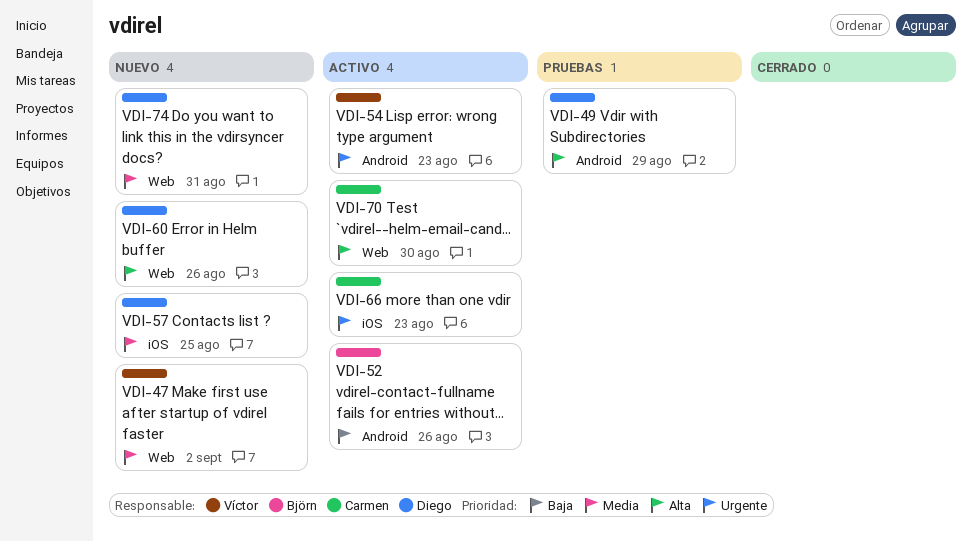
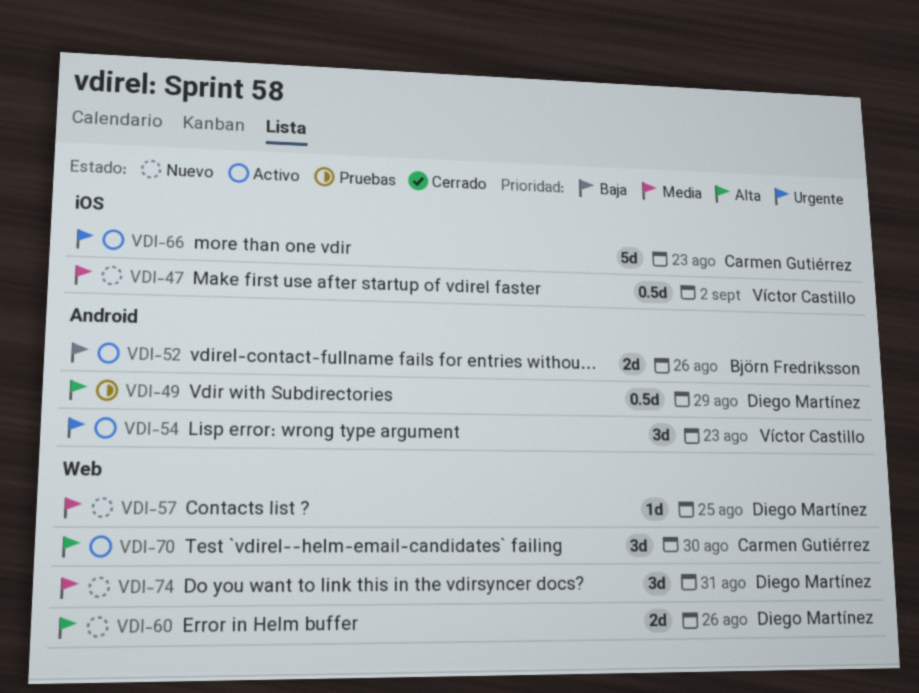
VDI-47, label: Web -> iOS
VDI-57, label: iOS -> Web

